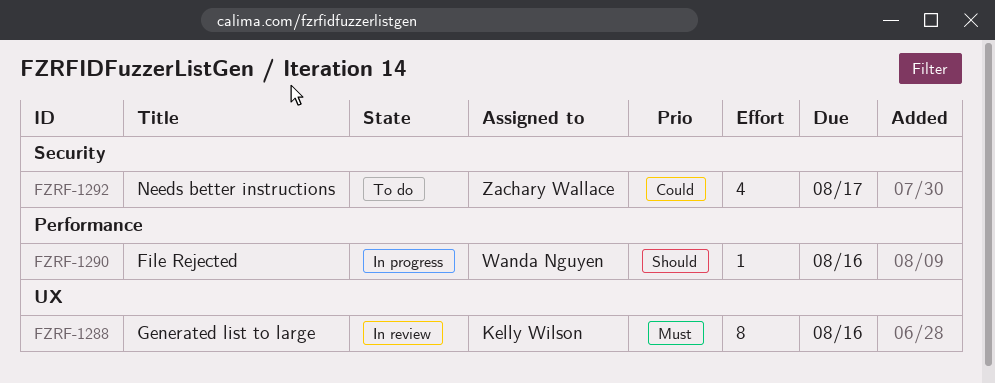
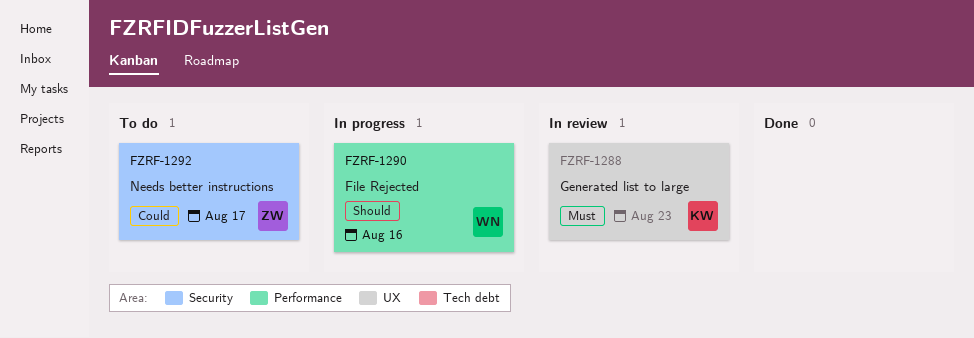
FZRF-1288, due: Aug 16 -> Aug 23

